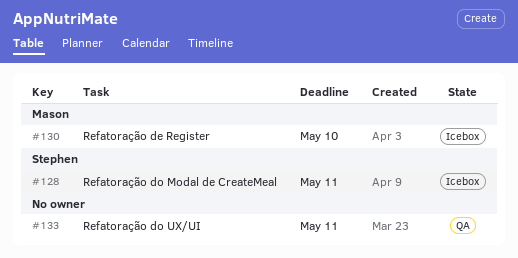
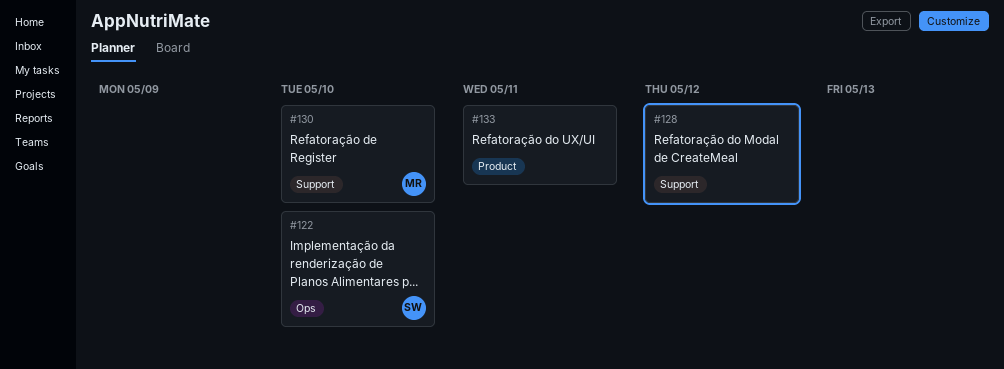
#122: none -> present
#128, owner: Stephen -> none
#128, due: May 11 -> May 12

